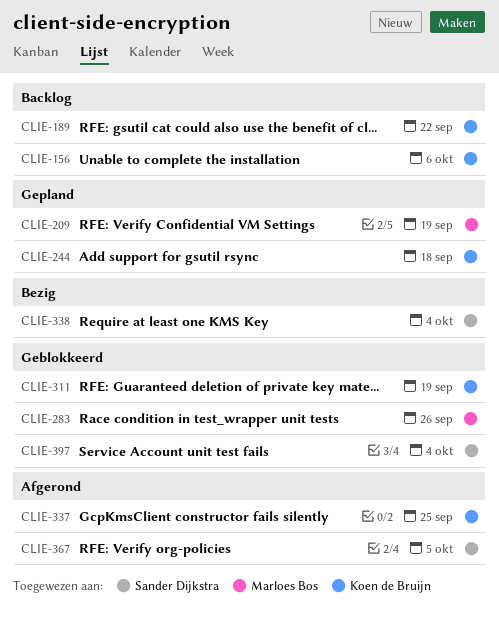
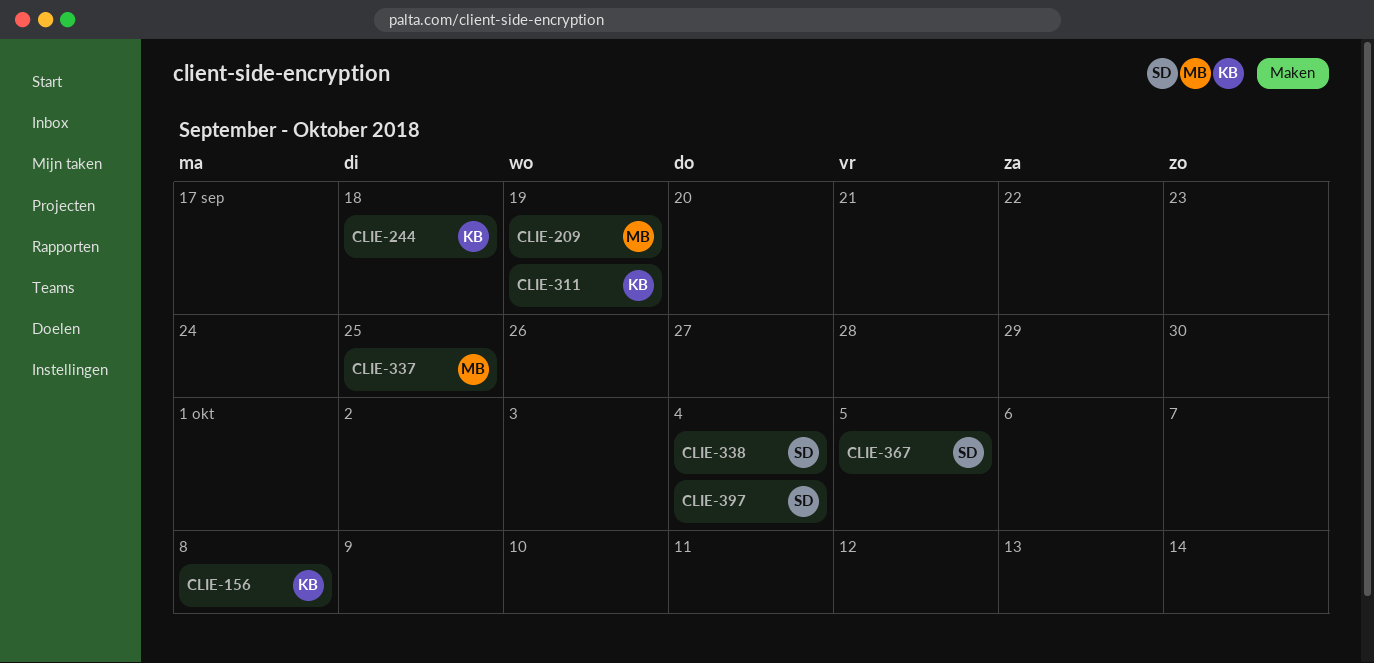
CLIE-156, due: Oct 6 -> Oct 8
CLIE-189: present -> none
CLIE-283: present -> none
CLIE-337, owner: Koen de Bruijn -> Marloes Bos

